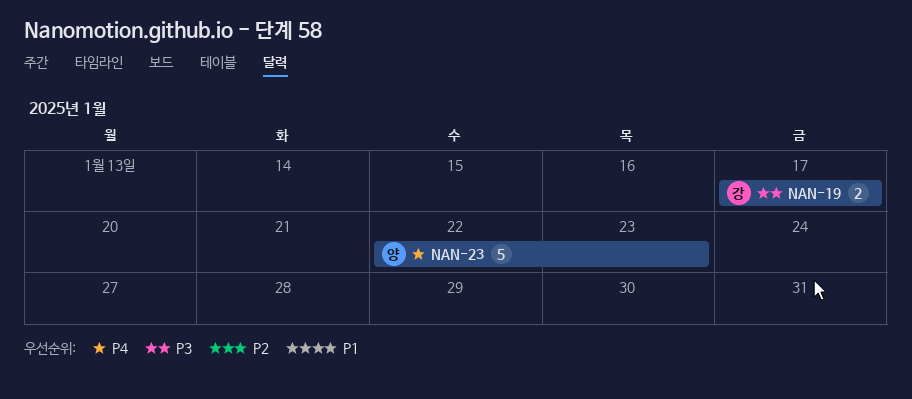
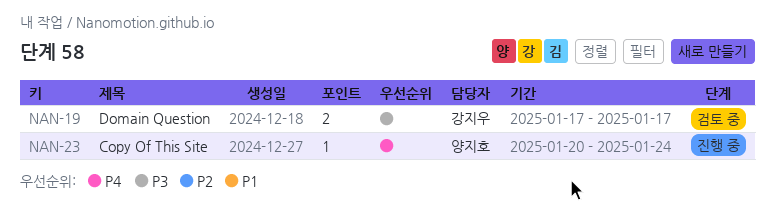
NAN-23, estimate: 5 -> 1
NAN-23, start: Jan 22 -> Jan 20
NAN-23, due: Jan 23 -> Jan 24

